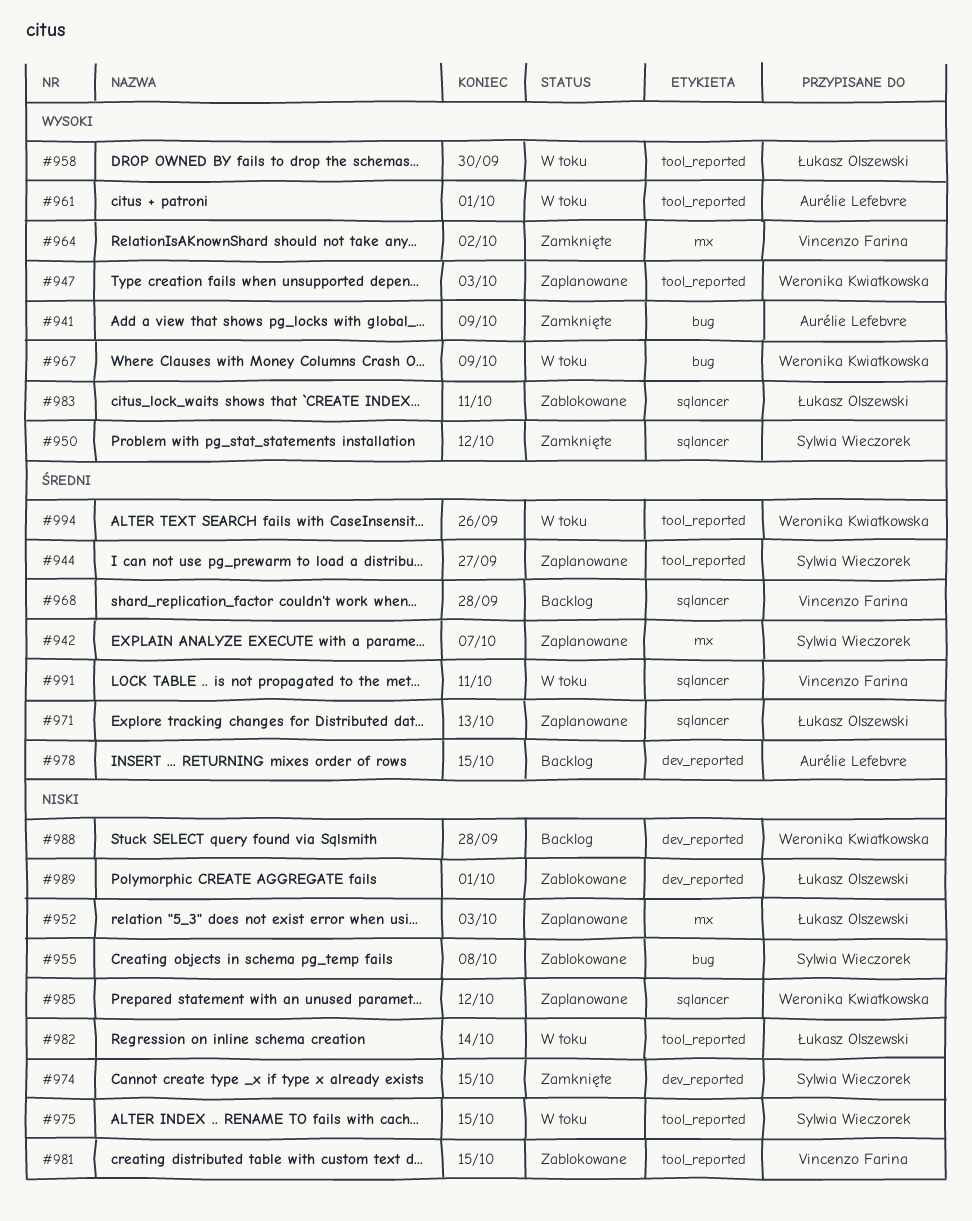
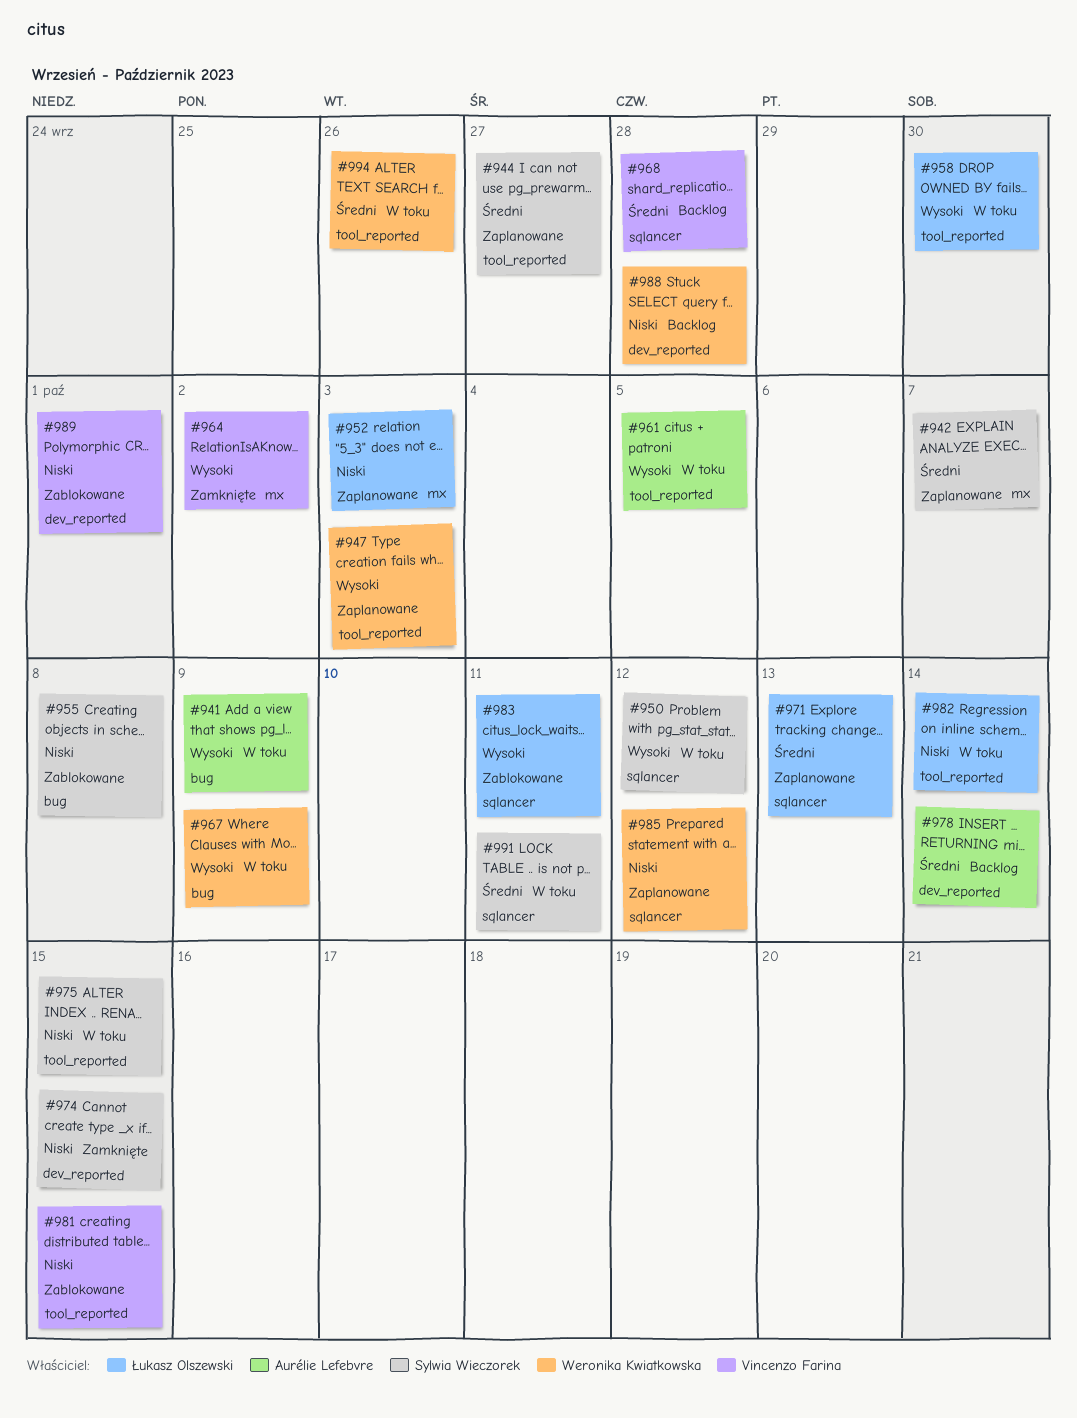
#941, status: Zamknięte -> W toku
#950, status: Zamknięte -> W toku
#961, due: Oct 1 -> Oct 5
#978, due: Oct 15 -> Oct 14
#989, owner: Łukasz Olszewski -> Vincenzo Farina
#991, owner: Vincenzo Farina -> Sylwia Wieczorek

